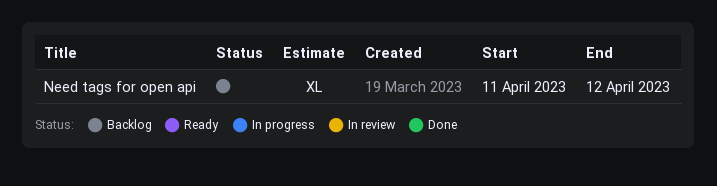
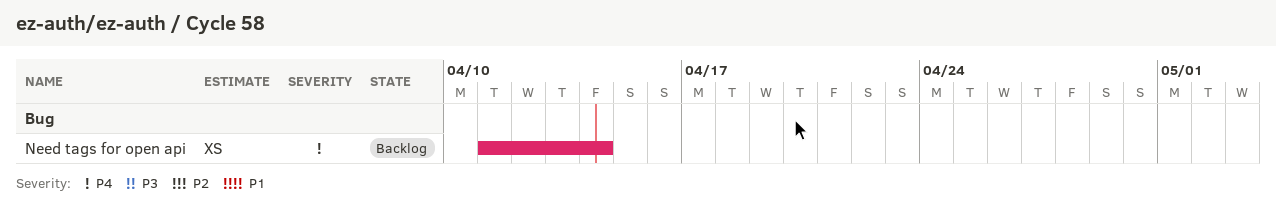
Need tags for open api, estimate: XL -> XS
Need tags for open api, due: Apr 12 -> Apr 14

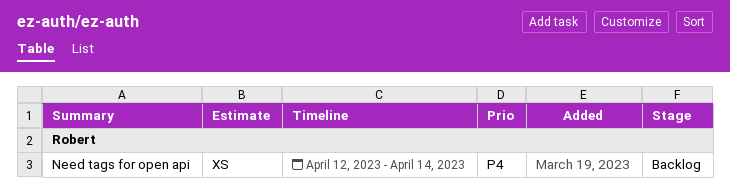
Need tags for open api, start: Apr 11 -> Apr 12

